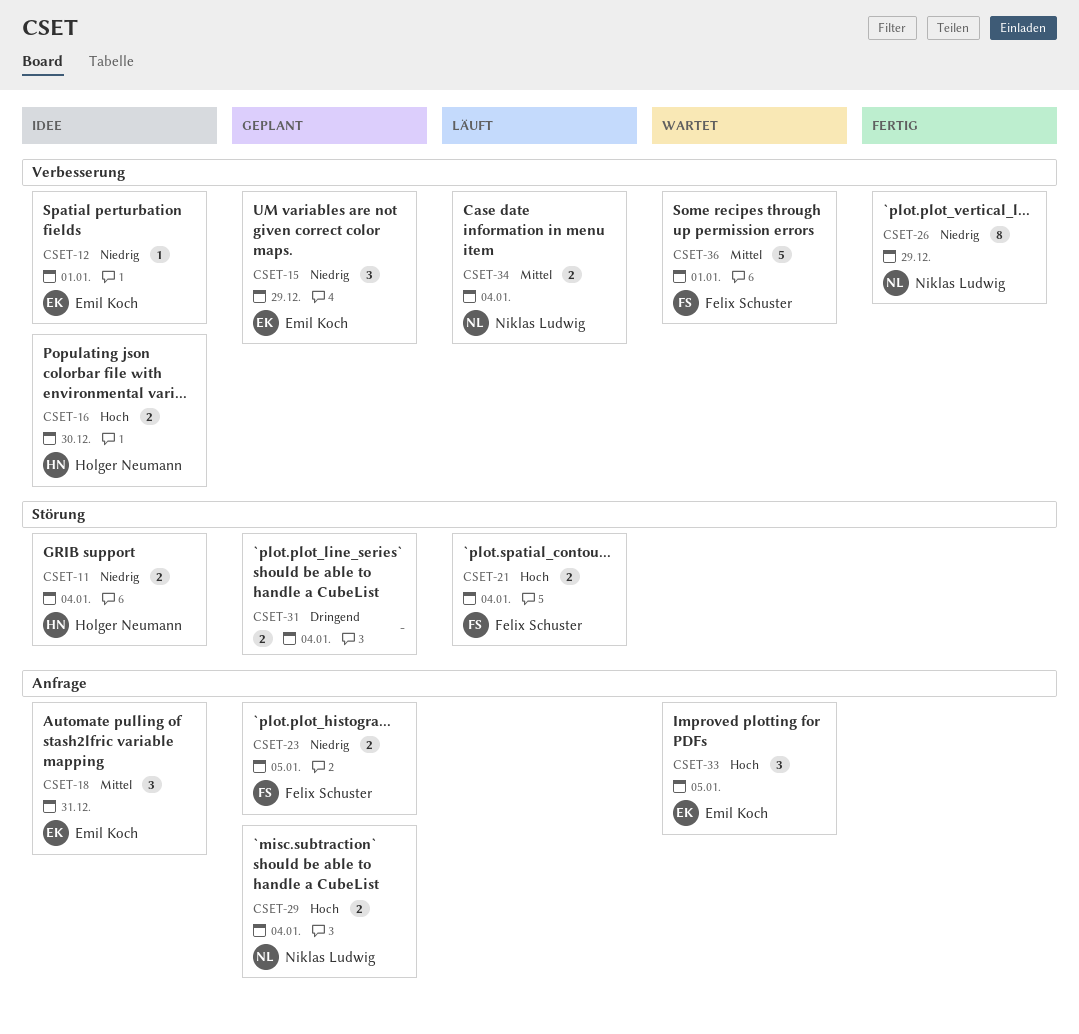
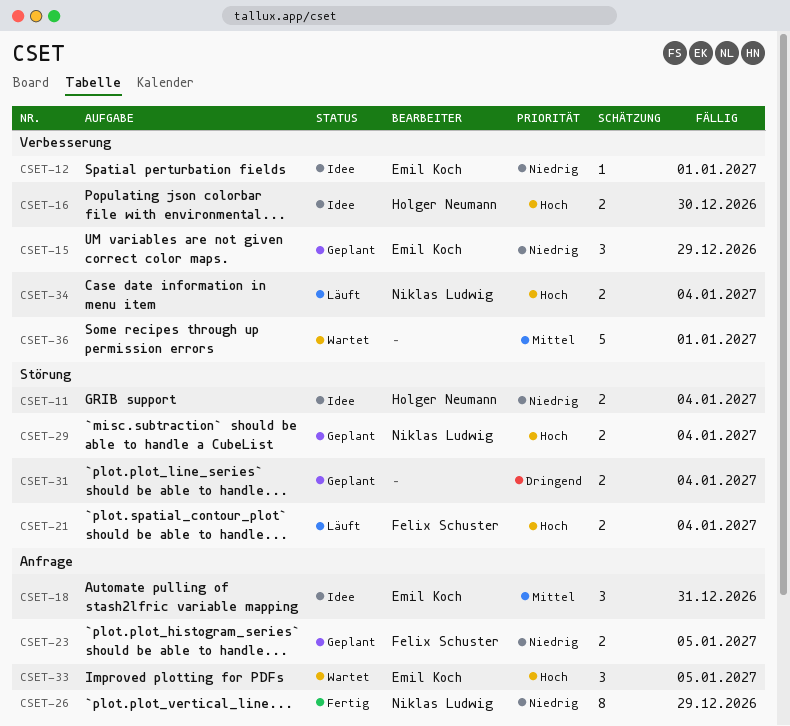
CSET-26, label: Verbesserung -> Anfrage
CSET-29, label: Anfrage -> Störung
CSET-34, priority: Mittel -> Hoch
CSET-36, owner: Felix Schuster -> none

